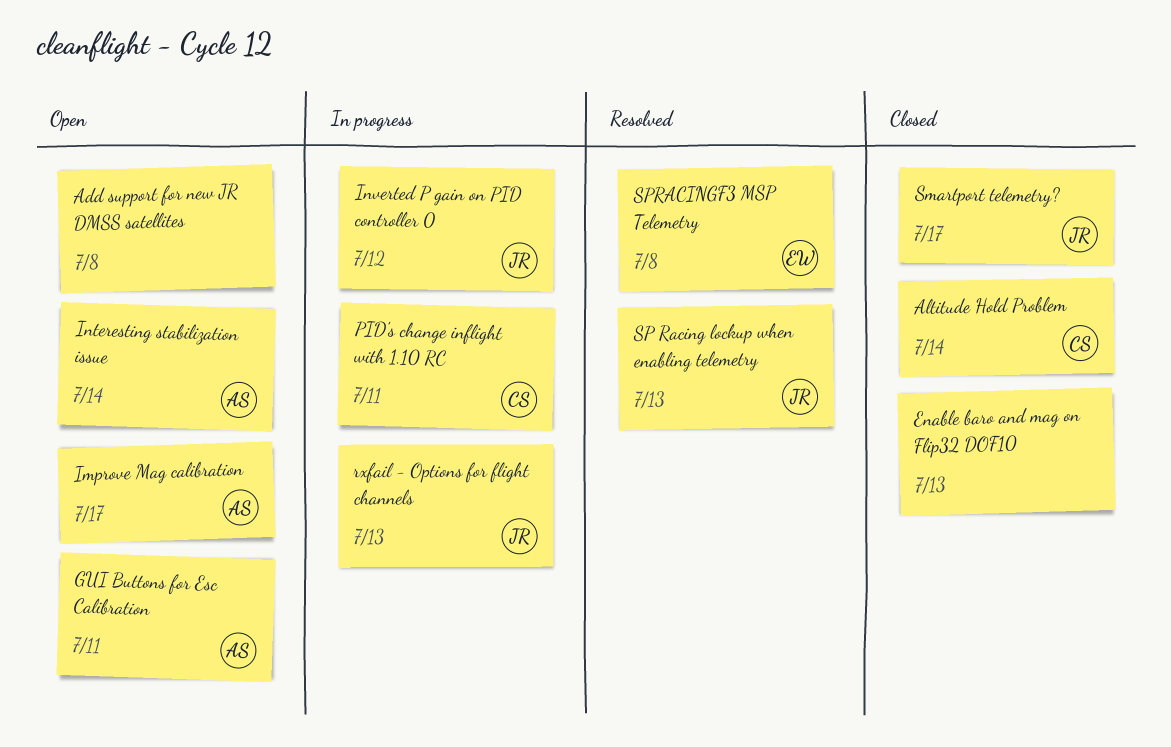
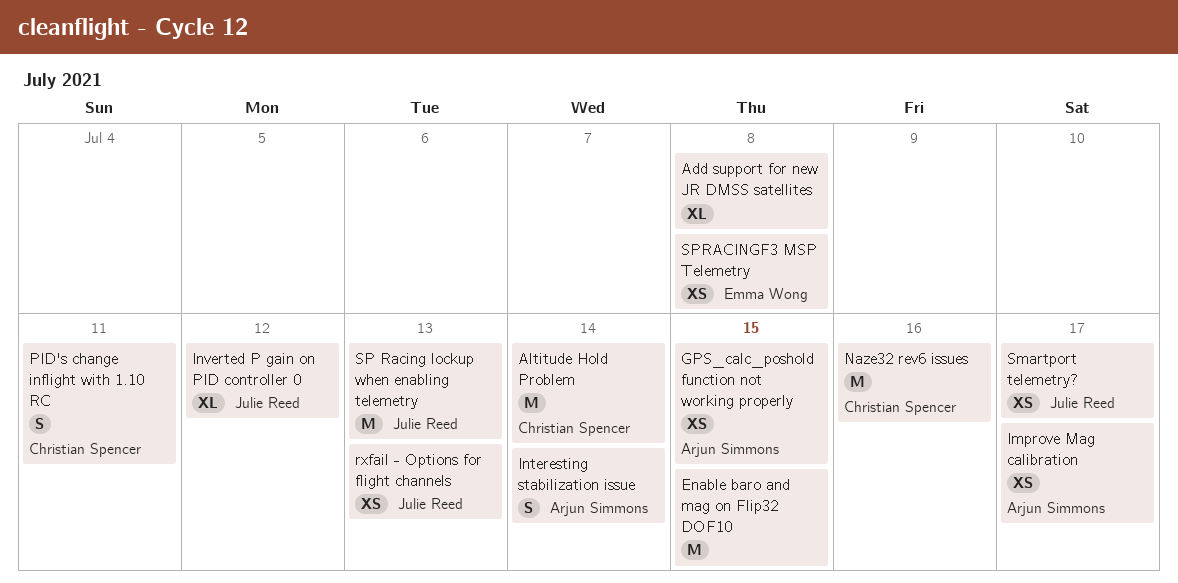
Enable baro and mag on Flip32 DOF10, due: Jul 13 -> Jul 15
GPS_calc_poshold function not working properly: none -> present
GUI Buttons for Esc Calibration: present -> none
Naze32 rev6 issues: none -> present

